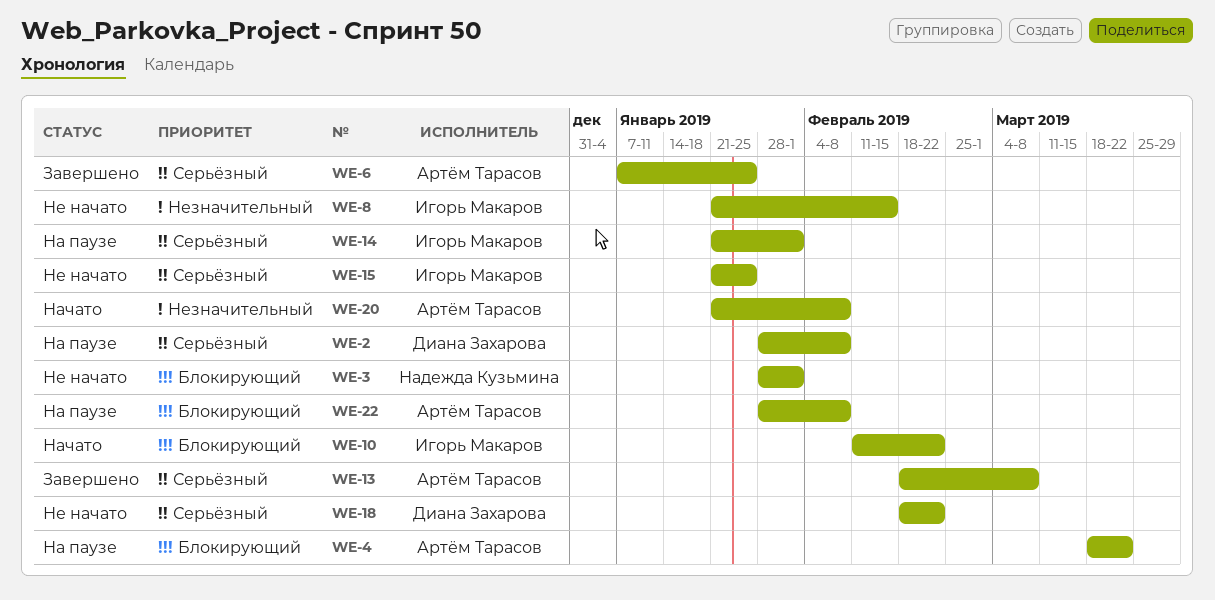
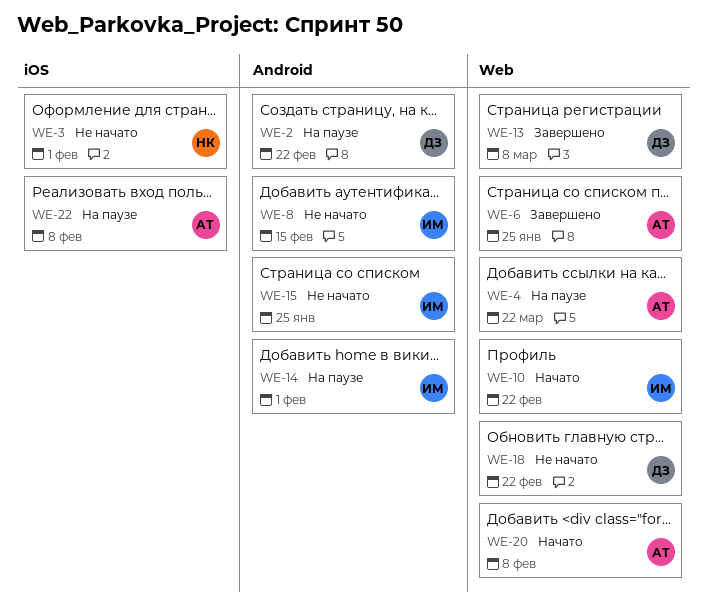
WE-2, due: Feb 8 -> Feb 22
WE-13, owner: Артём Тарасов -> Диана Захарова

